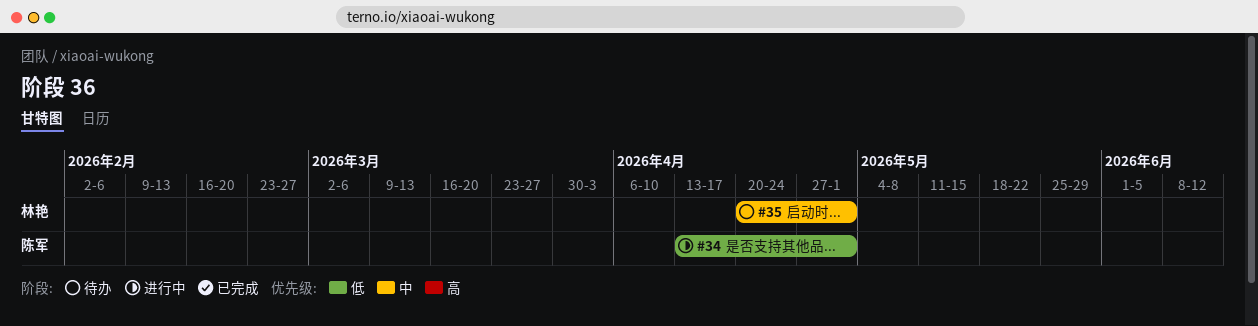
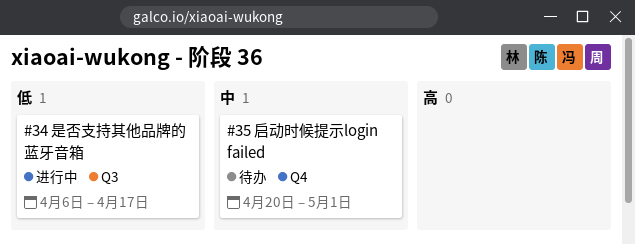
#34, start: Apr 13 -> Apr 6
#34, due: May 1 -> Apr 17

